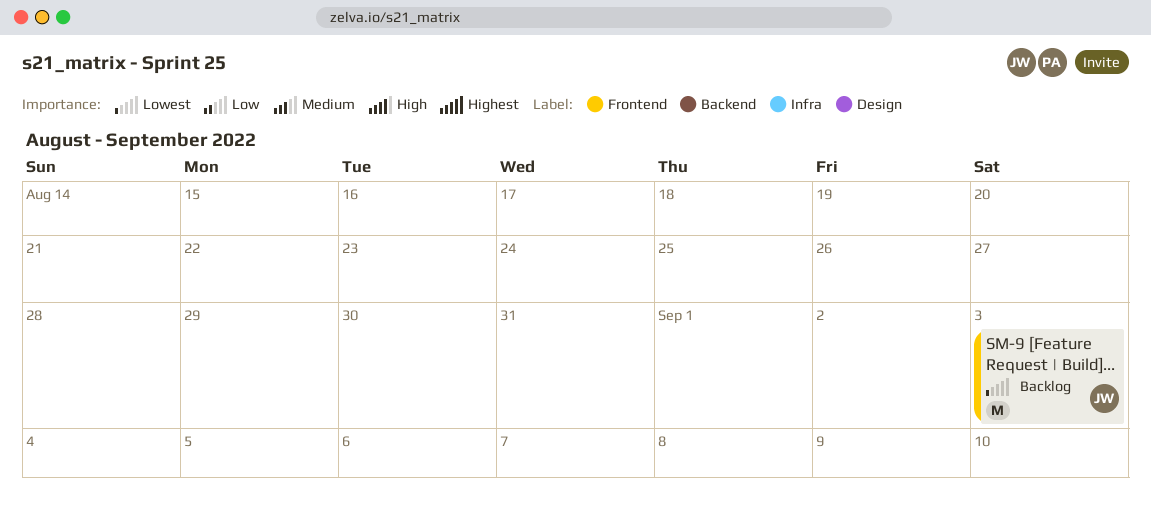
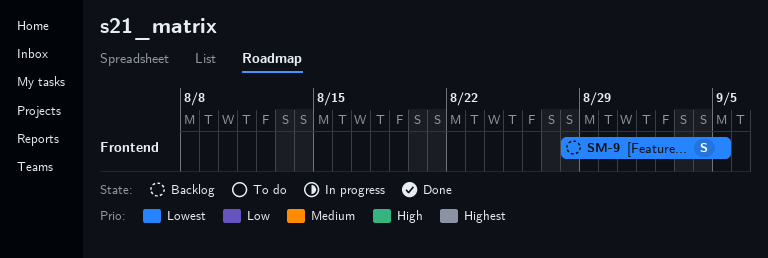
SM-9, estimate: M -> S
SM-9, due: Sep 3 -> Sep 5

